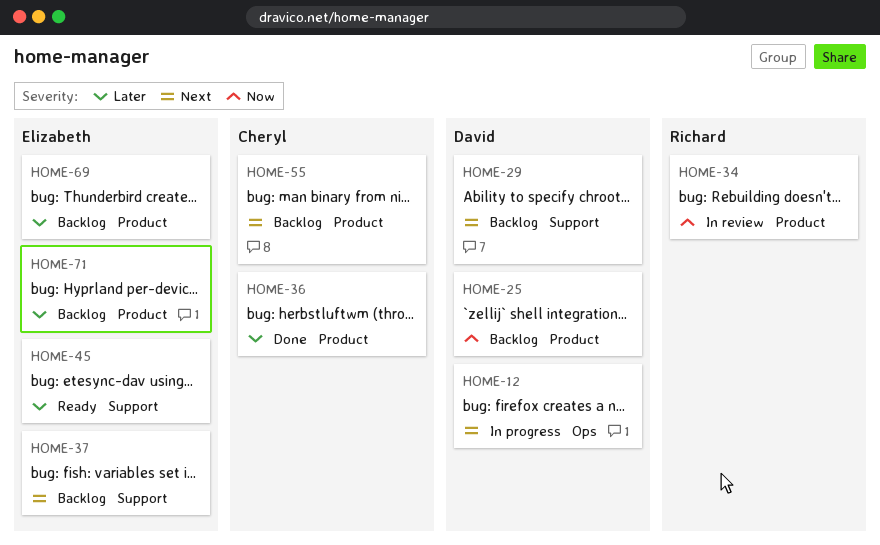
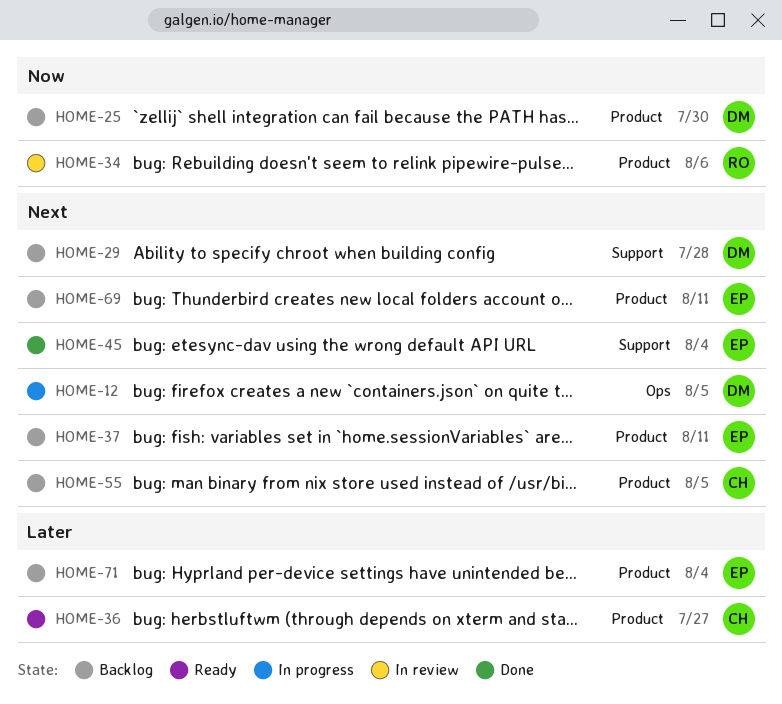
HOME-36, status: Done -> Ready
HOME-37, label: Support -> Product
HOME-45, status: Ready -> Done
HOME-45, priority: Later -> Next
HOME-69, priority: Later -> Next

